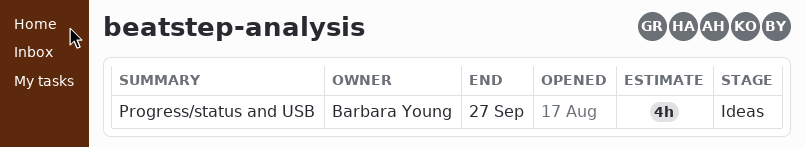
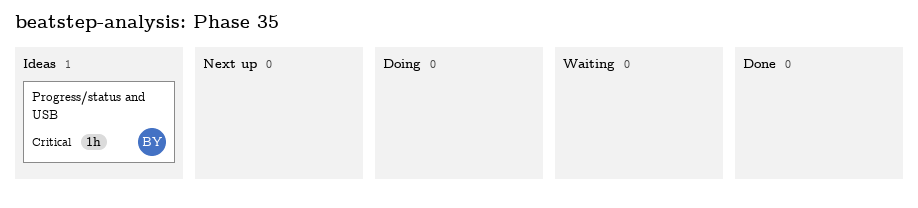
Progress/status and USB, estimate: 4h -> 1h

